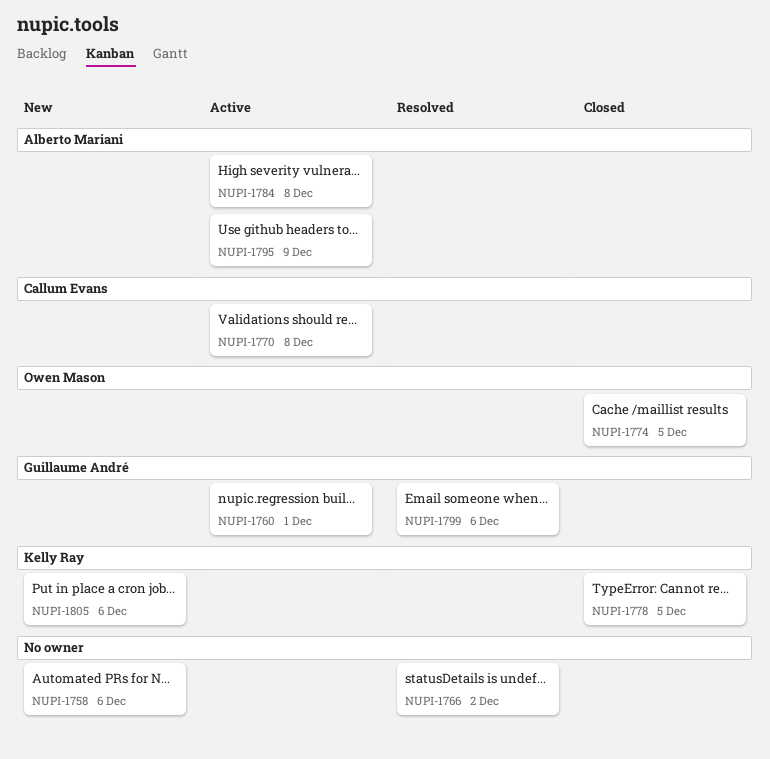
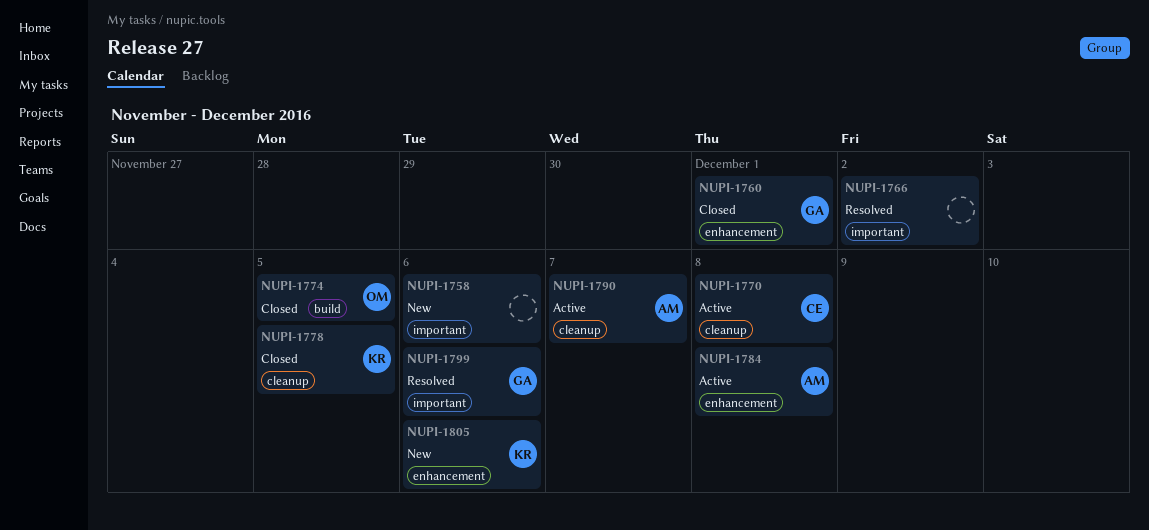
NUPI-1760, status: Active -> Closed
NUPI-1790: none -> present
NUPI-1795: present -> none

